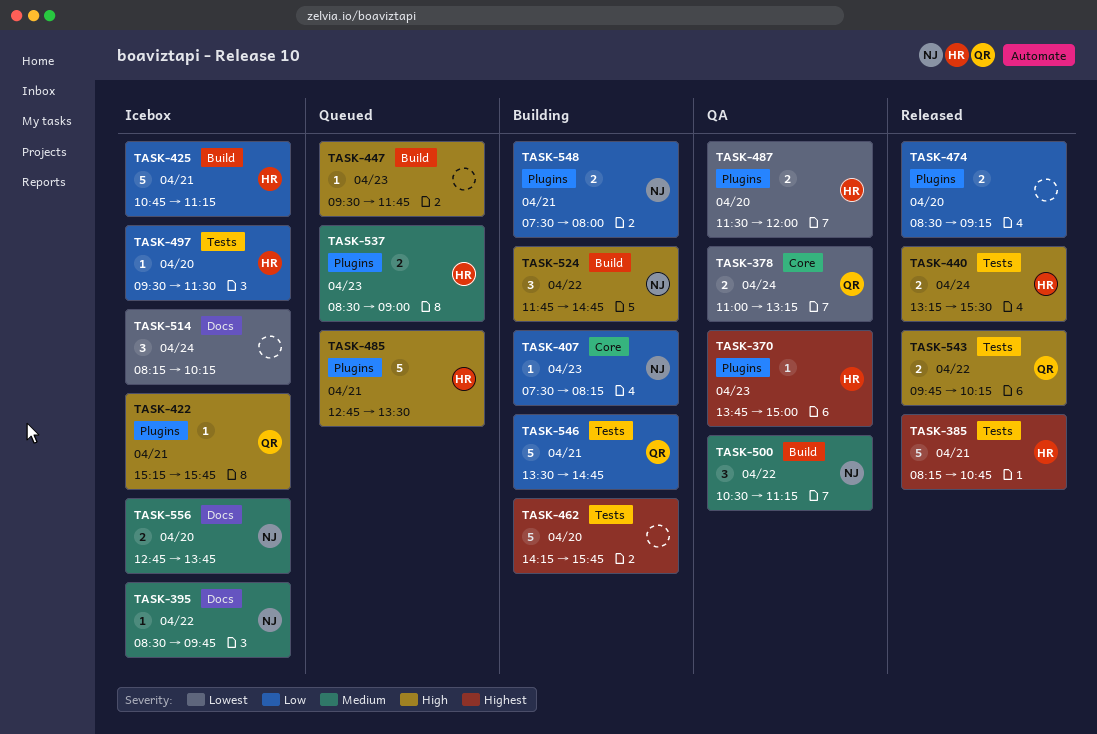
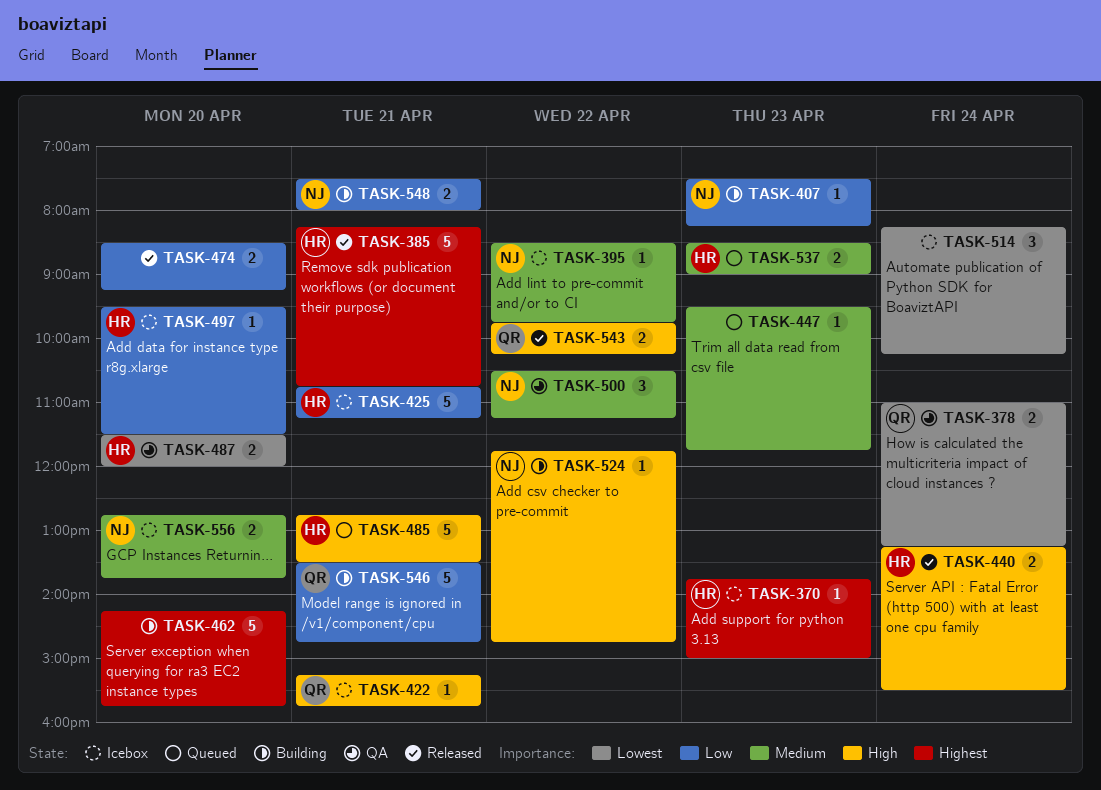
TASK-370, status: QA -> Icebox
TASK-447, priority: High -> Medium
TASK-524, estimate: 3 -> 1

